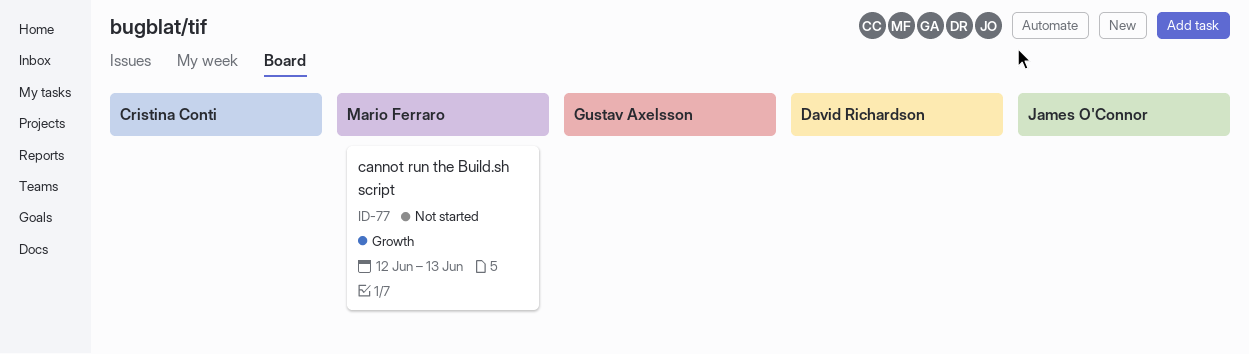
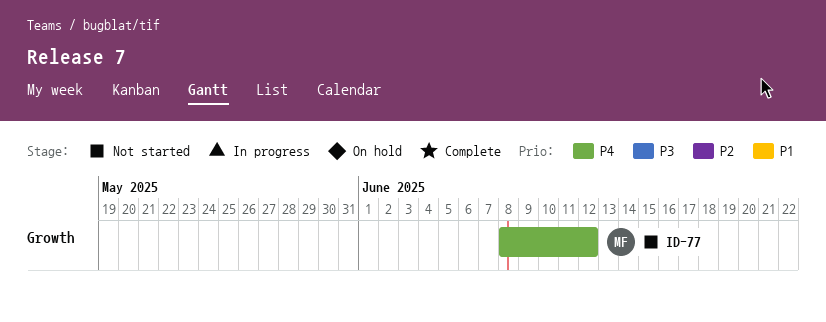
ID-77, start: Jun 12 -> Jun 8
ID-77, due: Jun 13 -> Jun 12

